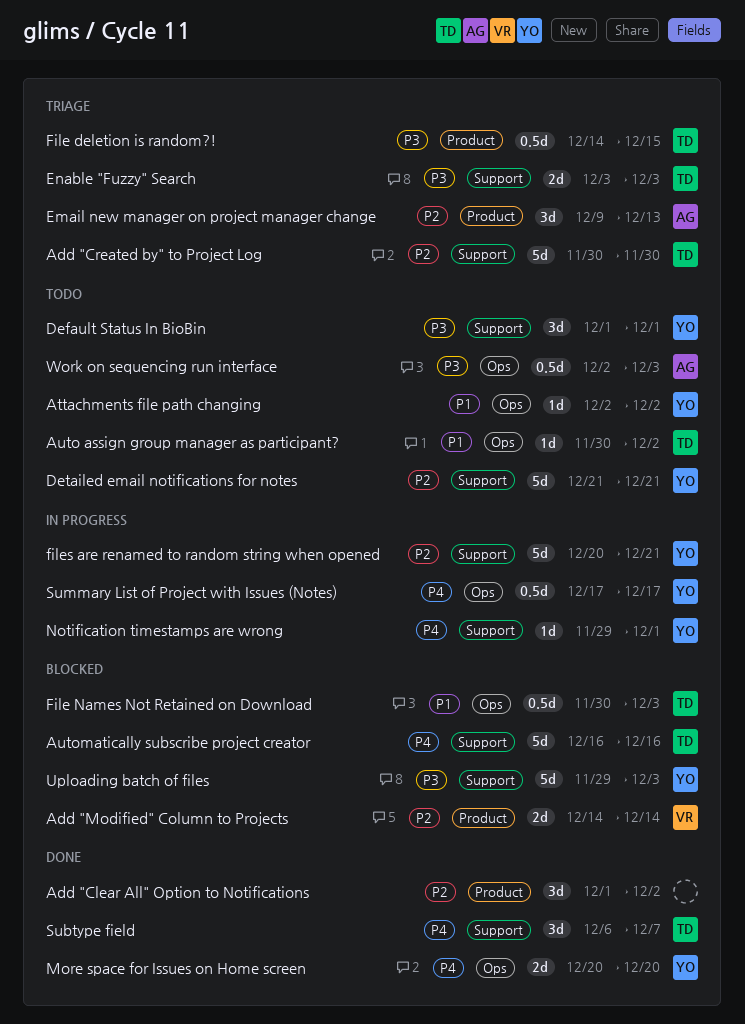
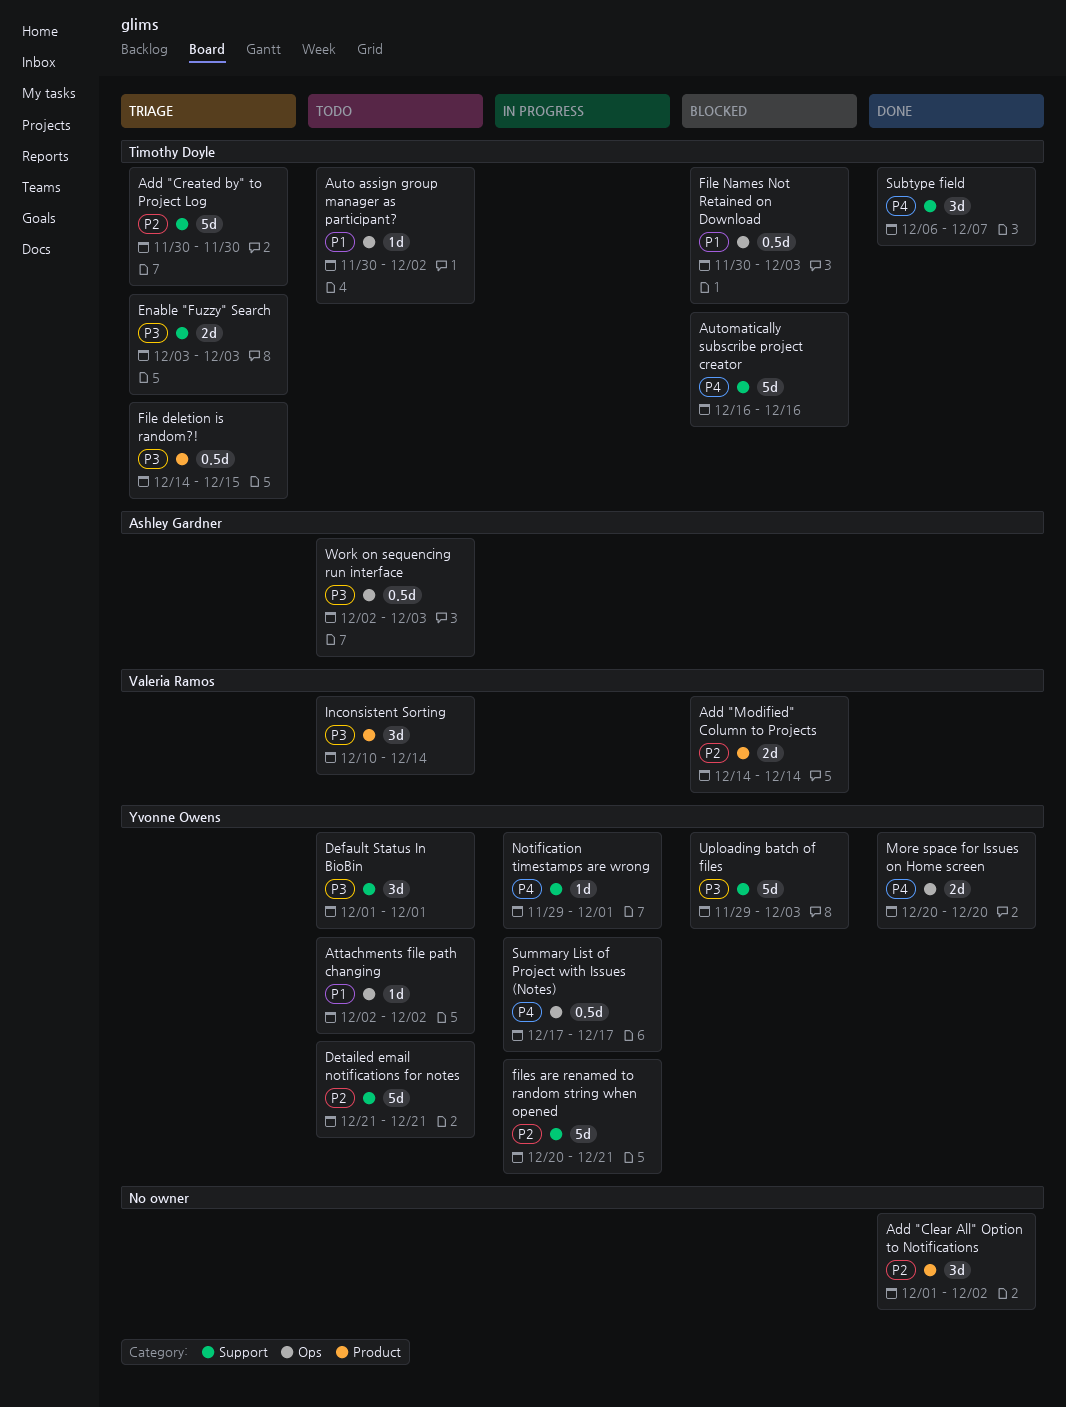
Email new manager on project manager change: present -> none
Inconsistent Sorting: none -> present

